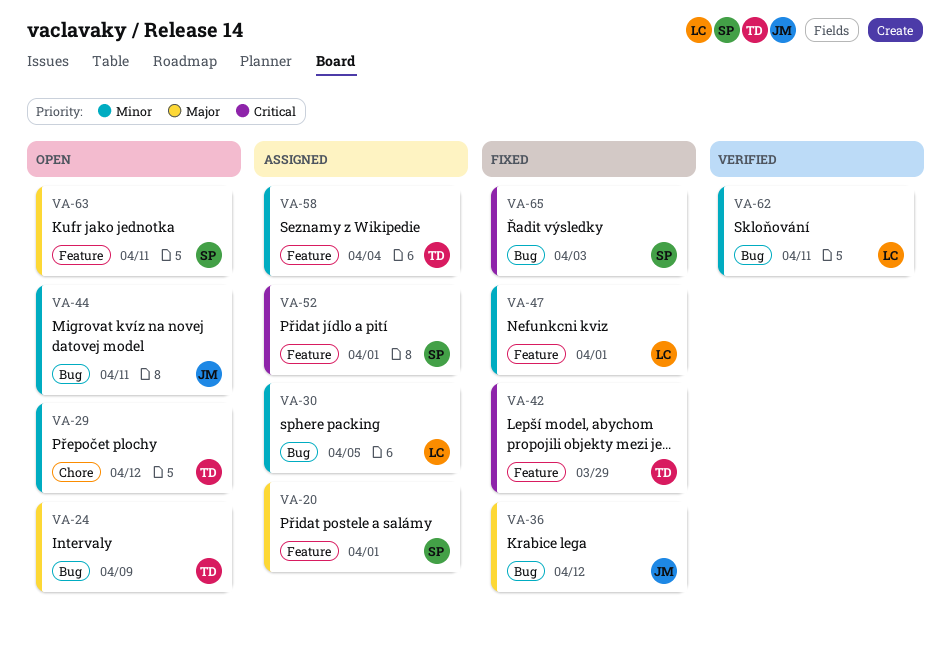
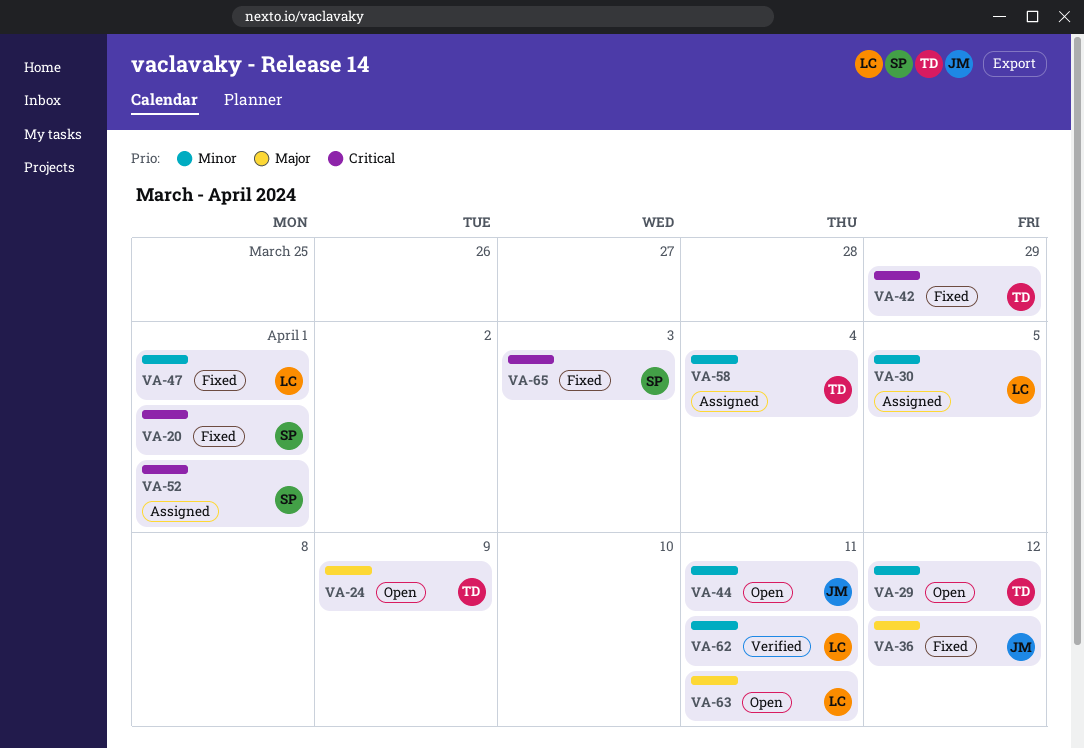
VA-20, status: Assigned -> Fixed
VA-20, priority: Major -> Critical
VA-63, owner: SP -> LC

